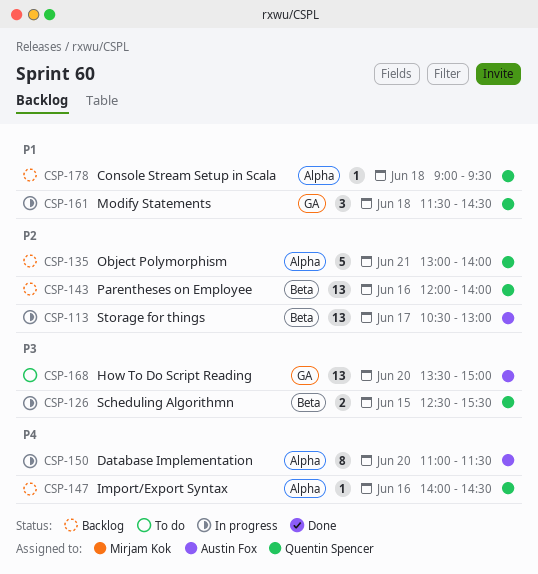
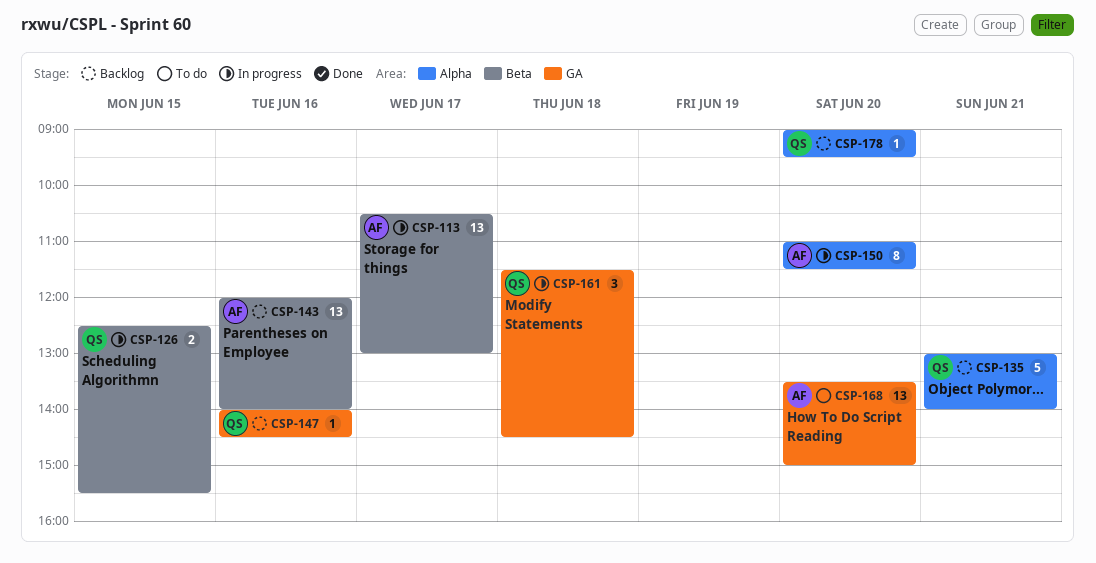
CSP-143, owner: Quentin Spencer -> Austin Fox
CSP-147, label: Alpha -> GA
CSP-178, day: Jun 18 -> Jun 20

